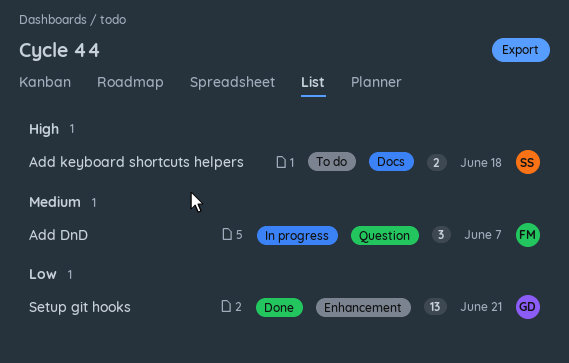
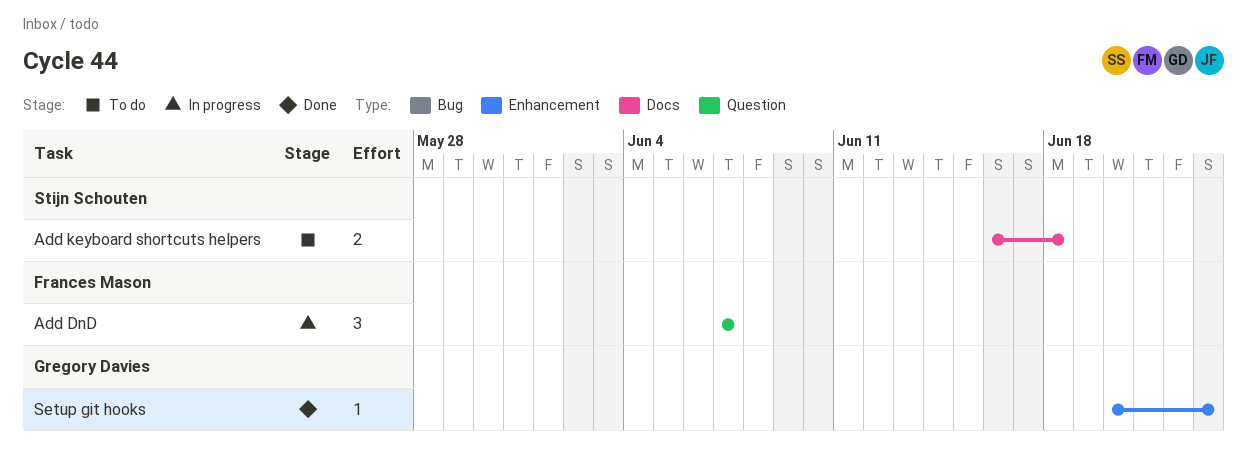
Setup git hooks, estimate: 13 -> 1
Setup git hooks, due: Jun 21 -> Jun 23

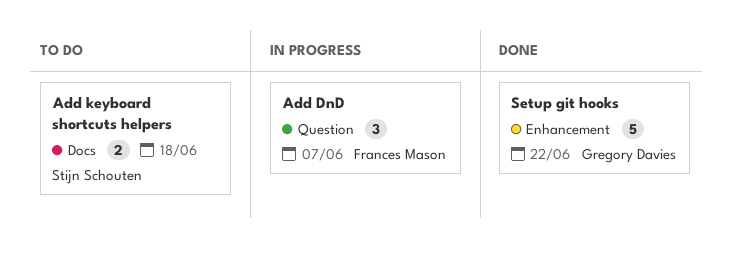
Setup git hooks, estimate: 1 -> 5
Setup git hooks, due: Jun 23 -> Jun 22

